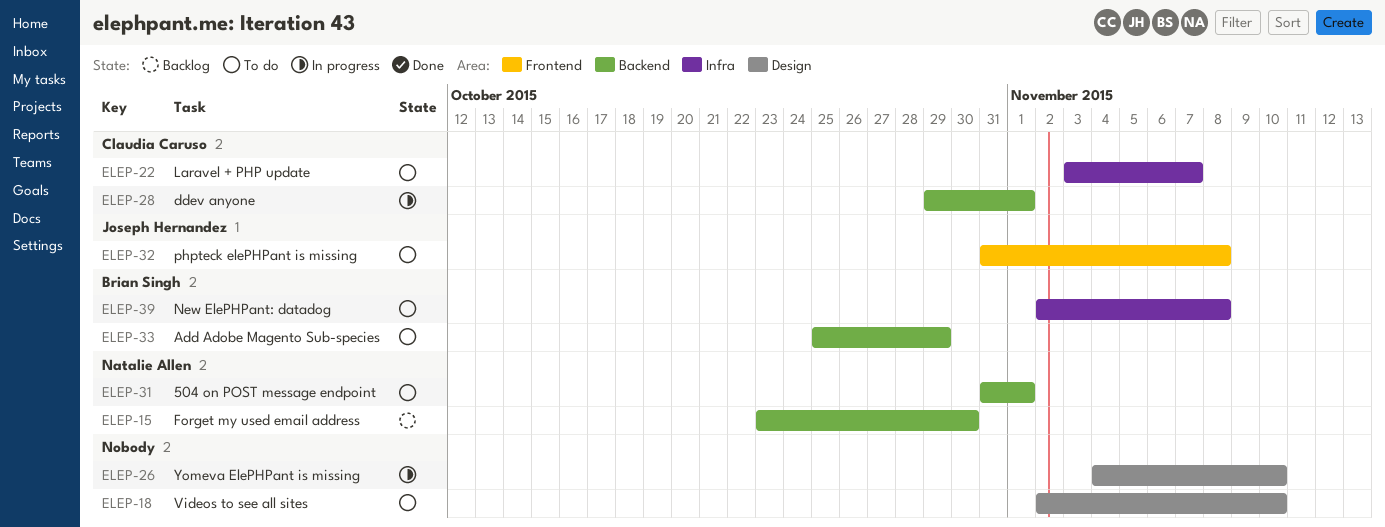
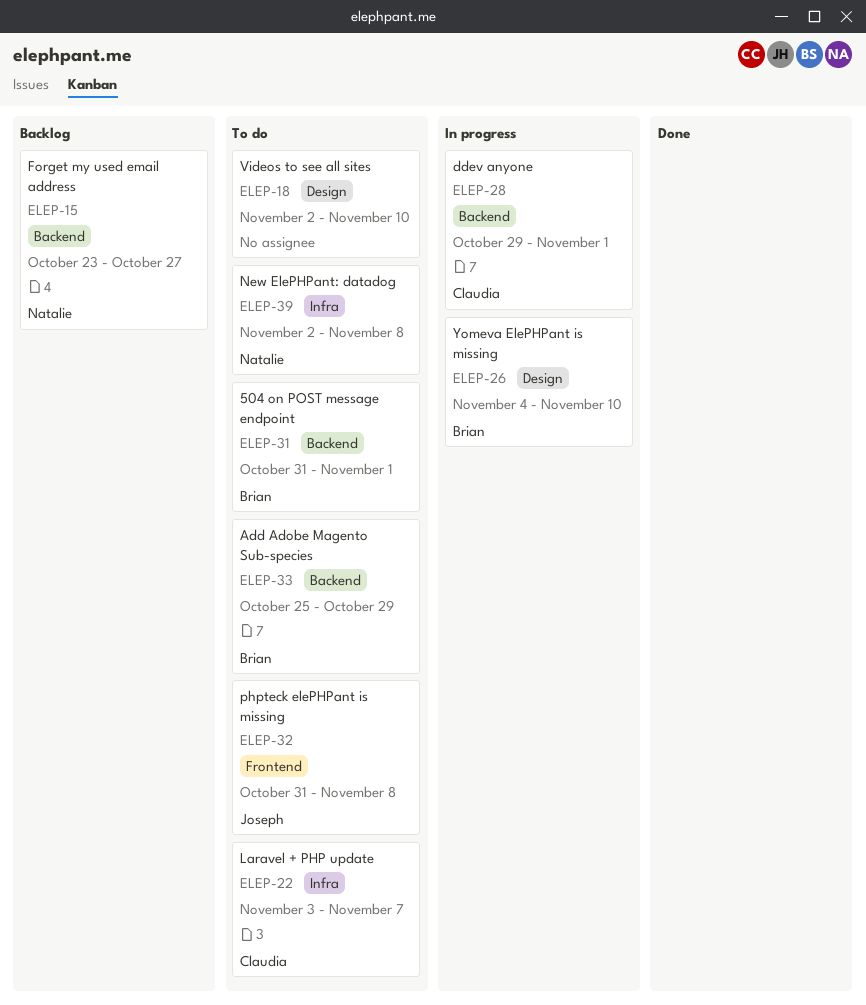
ELEP-15, due: Oct 30 -> Oct 27
ELEP-26, owner: none -> Brian Singh
ELEP-31, owner: Natalie Allen -> Brian Singh
ELEP-39, owner: Brian Singh -> Natalie Allen

